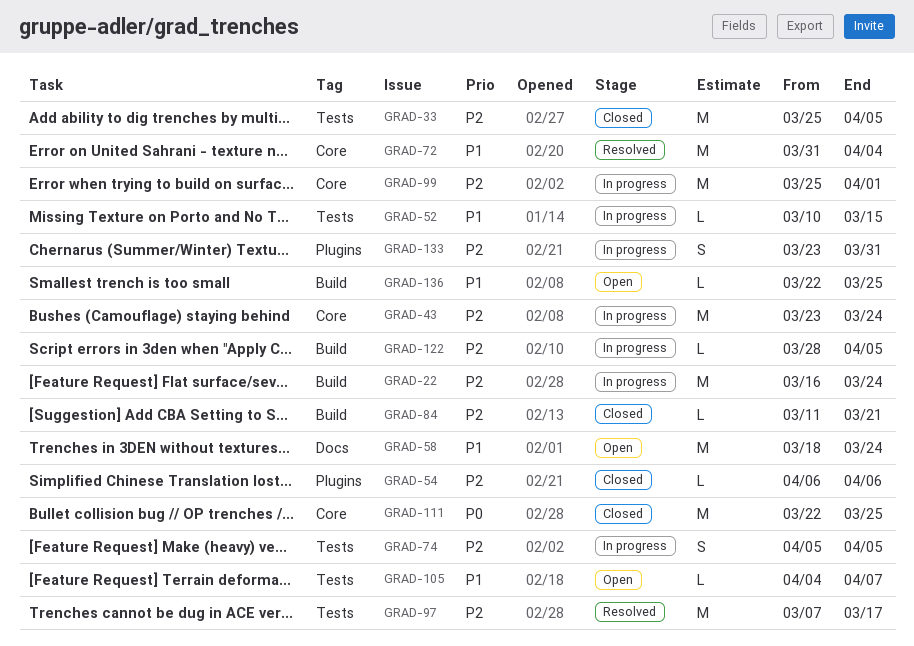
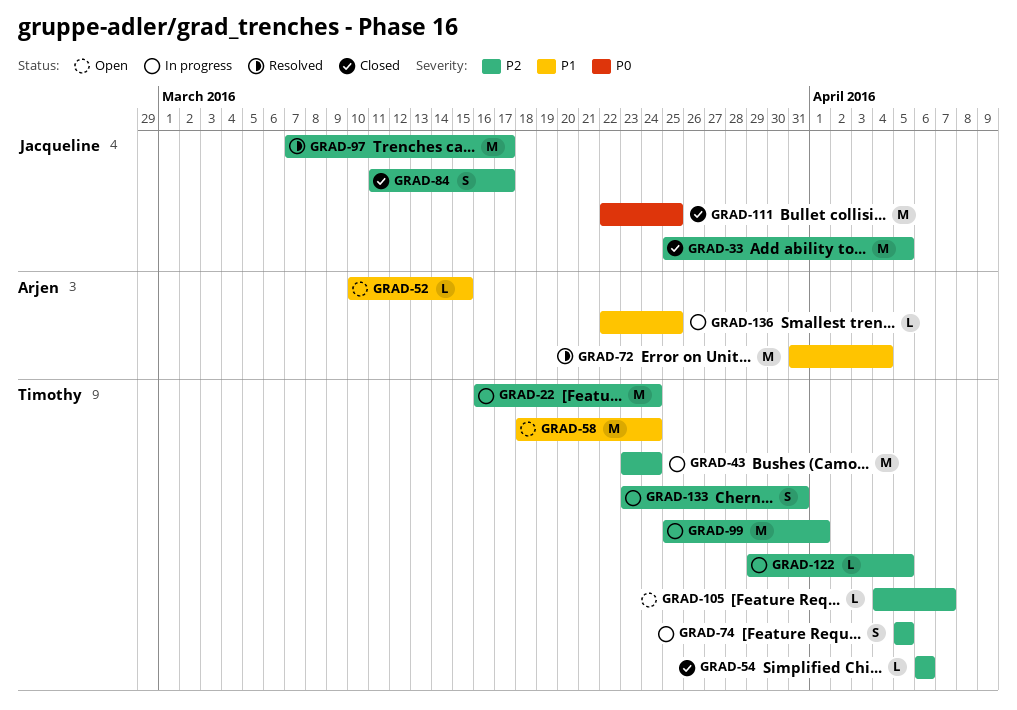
GRAD-52, status: In progress -> Open
GRAD-84, estimate: L -> S
GRAD-84, due: Mar 21 -> Mar 17
GRAD-105, priority: P1 -> P2
GRAD-122, start: Mar 28 -> Mar 29
GRAD-136, status: Open -> In progress

